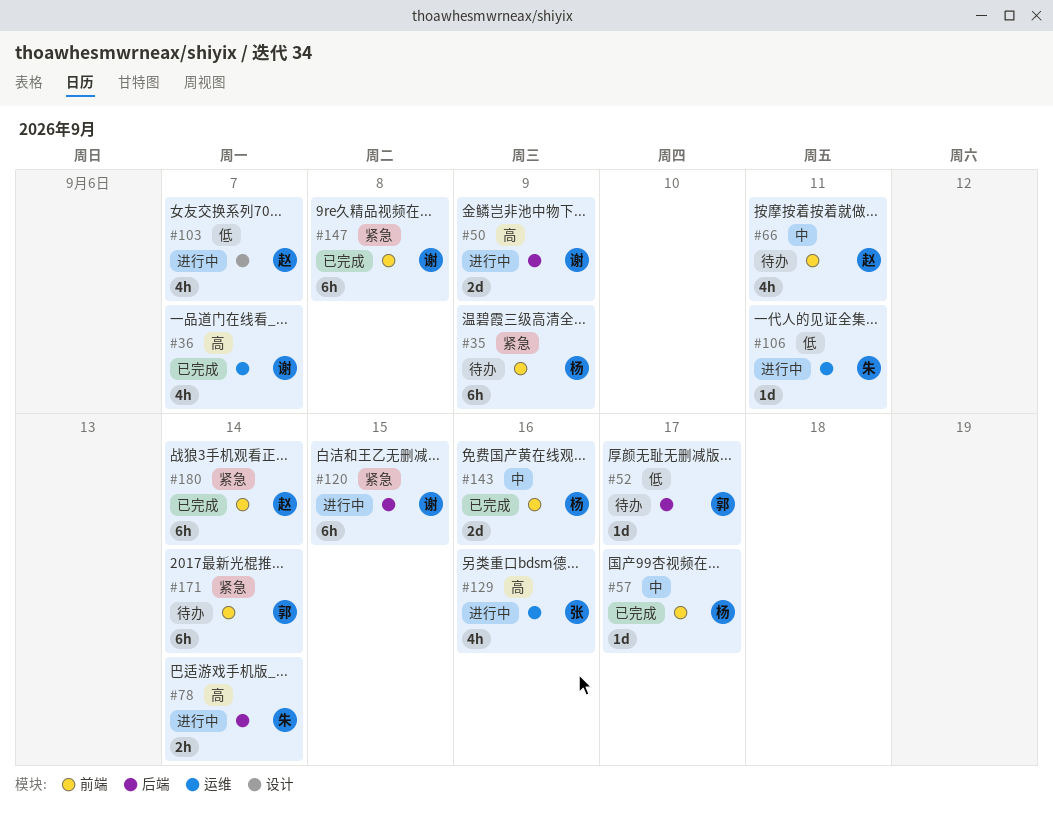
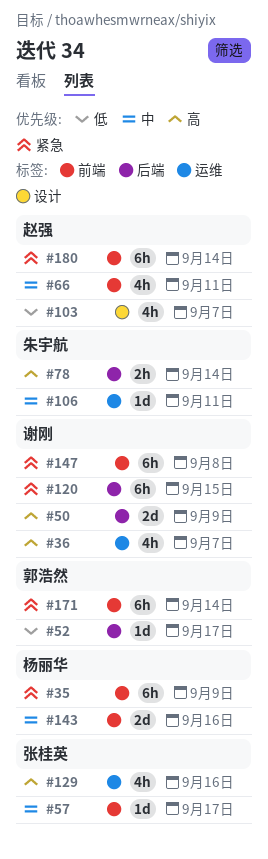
#57, owner: 杨丽华 -> 张桂英
#106, priority: 低 -> 中

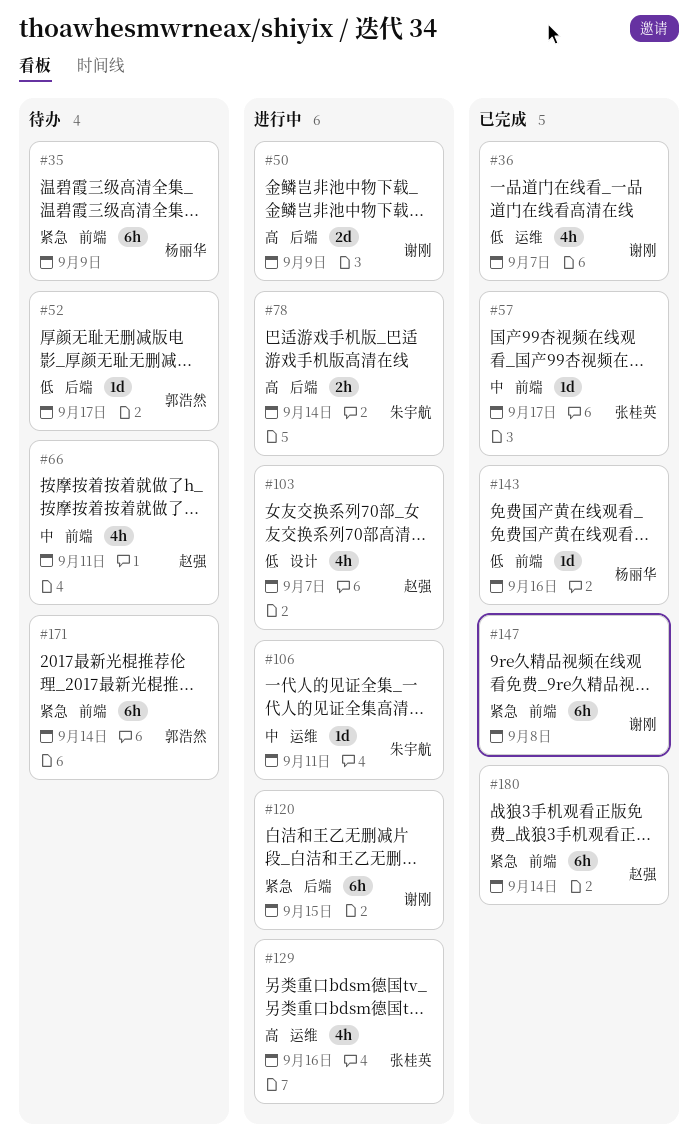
#36, priority: 高 -> 低
#143, priority: 中 -> 低
#143, estimate: 2d -> 1d

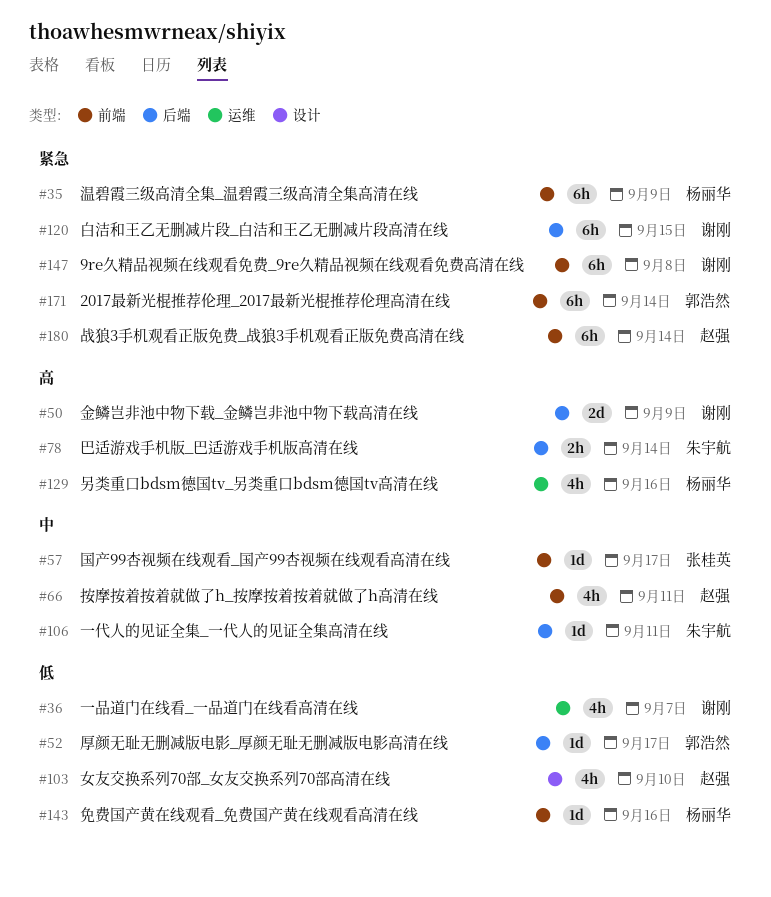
#103, due: Sep 7 -> Sep 10
#106, label: 运维 -> 后端
#129, owner: 张桂英 -> 杨丽华

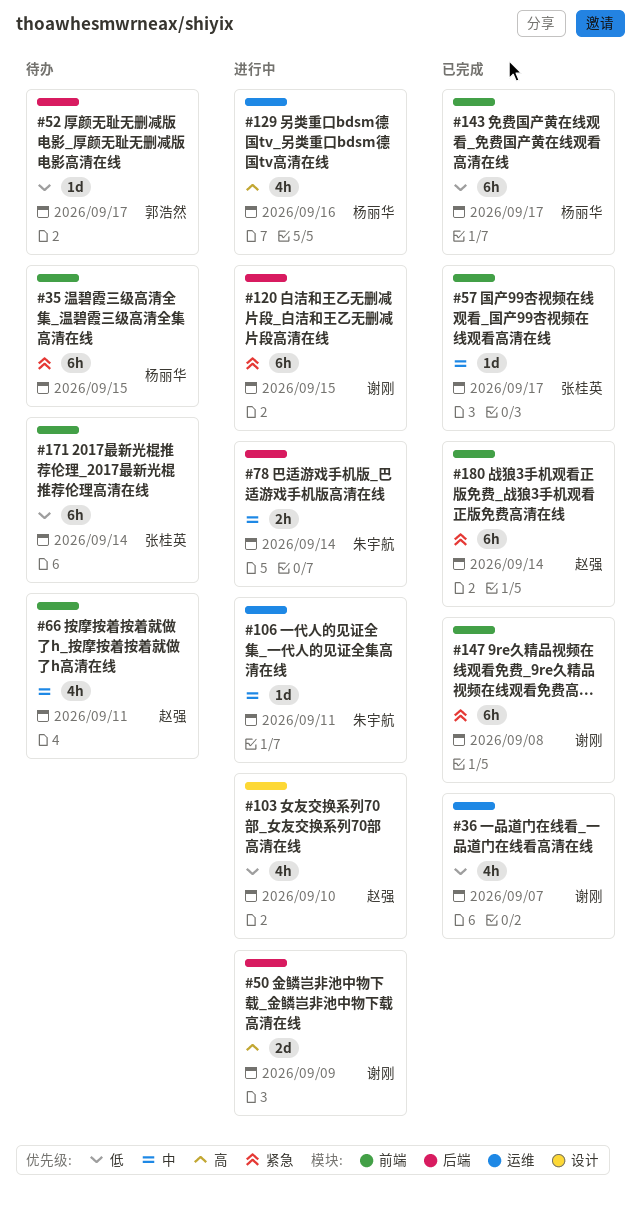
#35, due: Sep 9 -> Sep 15
#78, priority: 高 -> 中
#106, label: 后端 -> 运维
#143, estimate: 1d -> 6h
#143, due: Sep 16 -> Sep 17
#171, owner: 郭浩然 -> 张桂英
#171, priority: 紧急 -> 低

